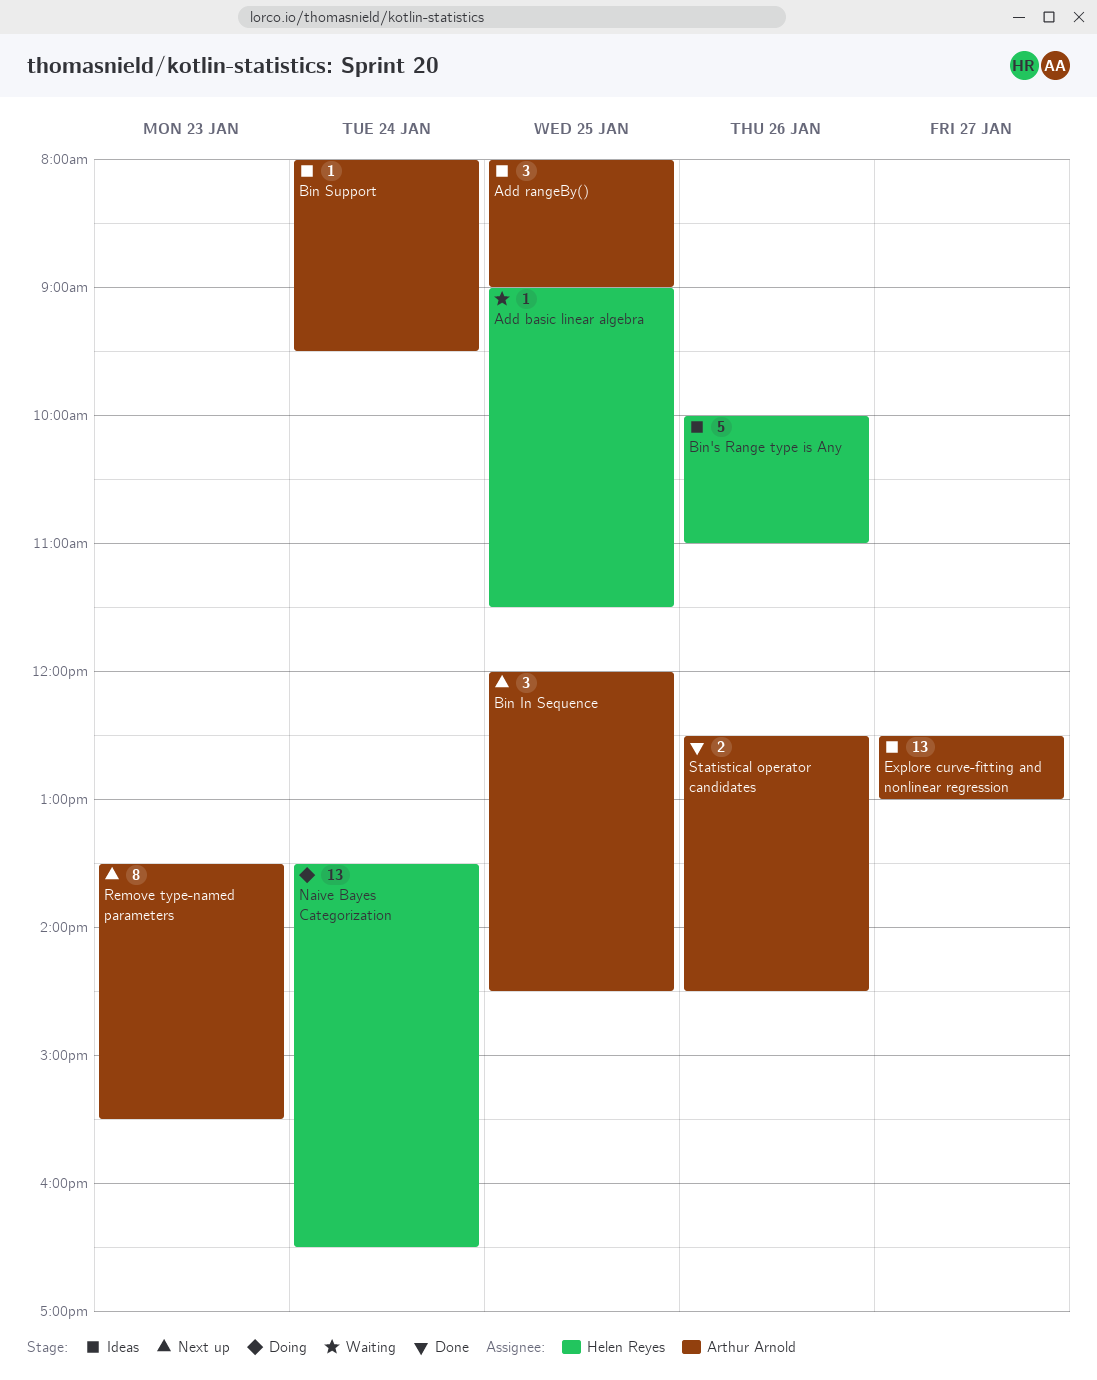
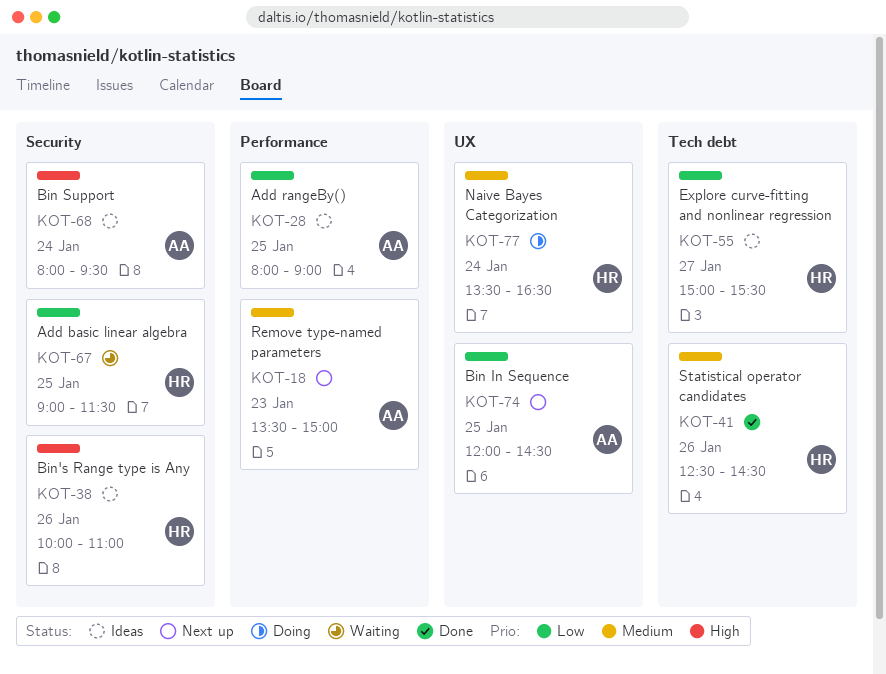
Explore curve-fitting and nonlinear regression, owner: Arthur Arnold -> Helen Reyes
Explore curve-fitting and nonlinear regression, begins: 12:30 -> 15:00
Explore curve-fitting and nonlinear regression, ends: 13:00 -> 15:30
Remove type-named parameters, ends: 15:30 -> 15:00
Statistical operator candidates, owner: Arthur Arnold -> Helen Reyes

